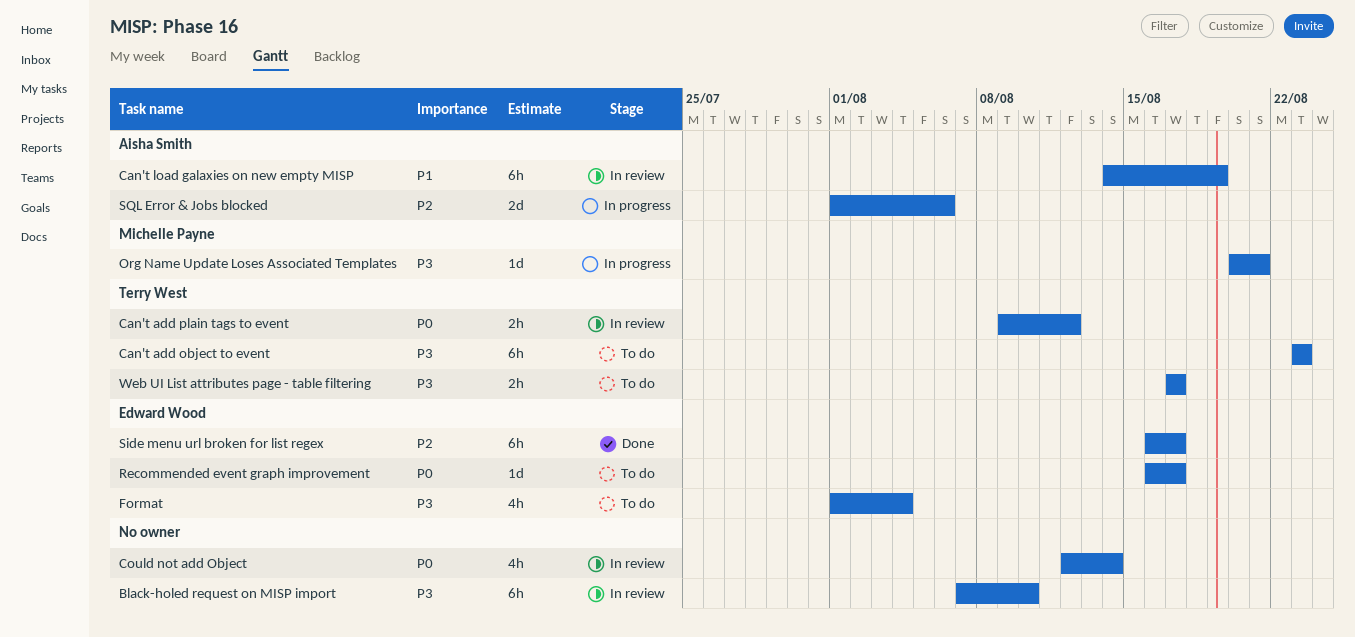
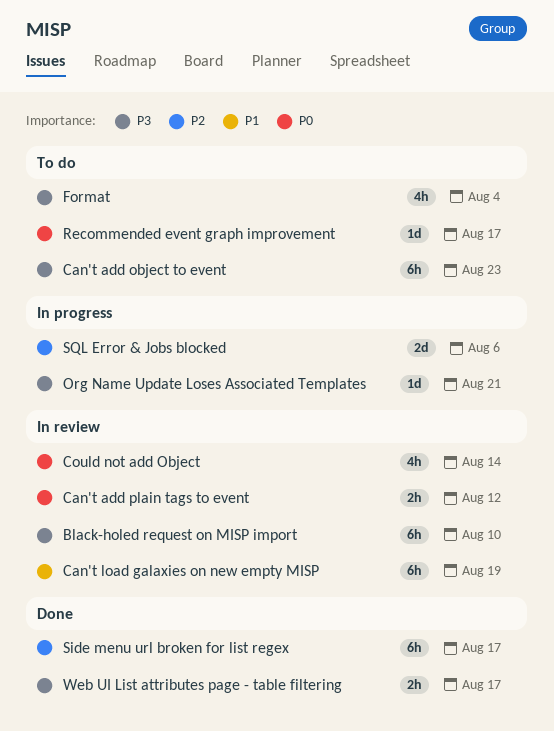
Web UI List attributes page - table filtering, status: To do -> Done

